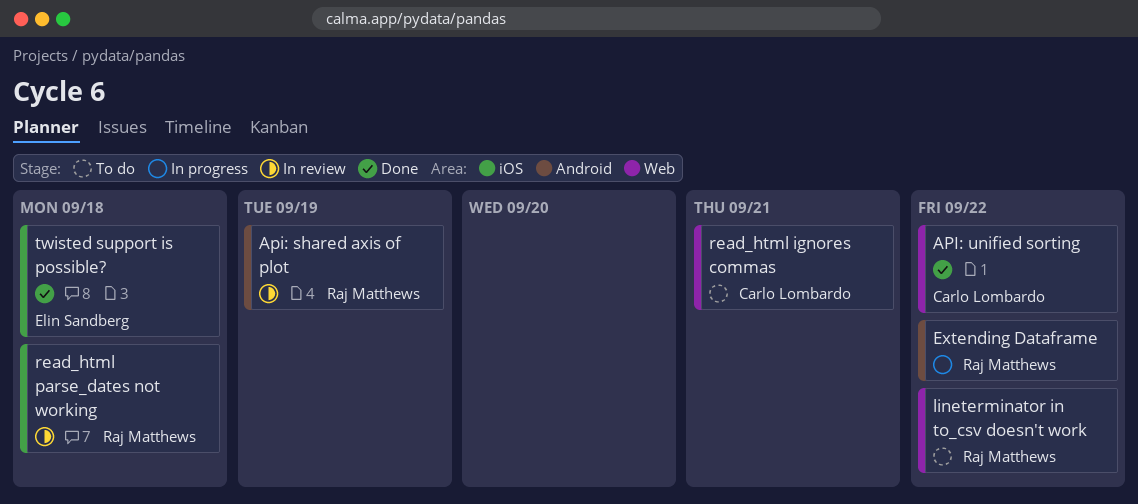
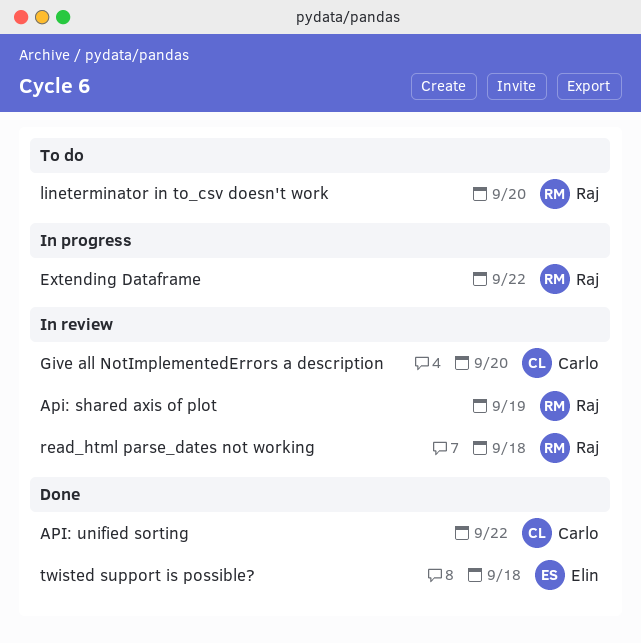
Give all NotImplementedErrors a description: none -> present
lineterminator in to_csv doesn't work, due: Sep 22 -> Sep 20
read_html ignores commas: present -> none

